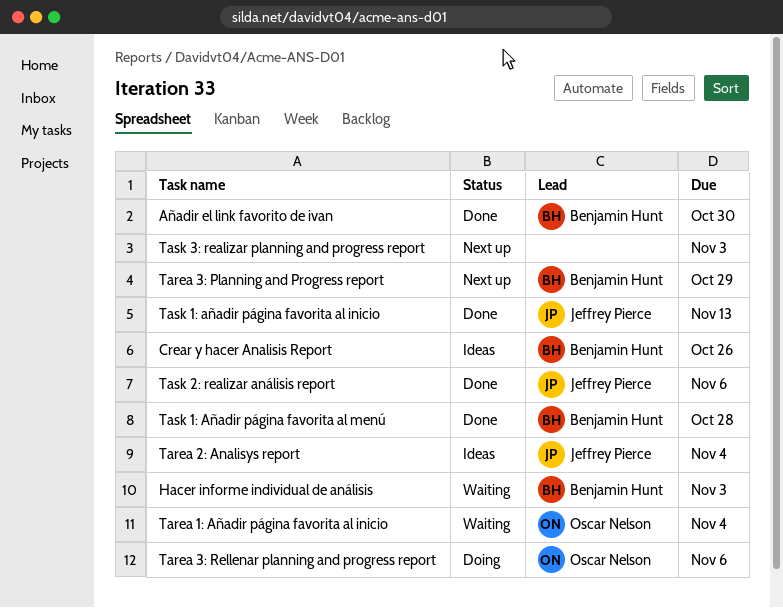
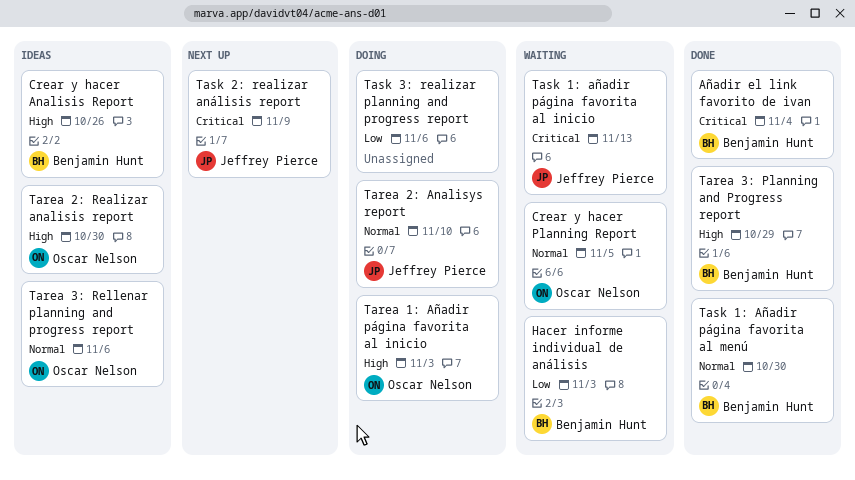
Añadir el link favorito de ivan, due: Oct 30 -> Nov 4
Crear y hacer Planning Report: none -> present
Tarea 1: Añadir página favorita al inicio, status: Waiting -> Doing
Tarea 1: Añadir página favorita al inicio, due: Nov 4 -> Nov 3
Tarea 2: Analisys report, status: Ideas -> Doing
Tarea 2: Analisys report, due: Nov 4 -> Nov 10
Tarea 2: Realizar analisis report: none -> present
Tarea 3: Planning and Progress report, status: Next up -> Done
Tarea 3: Rellenar planning and progress report, status: Doing -> Ideas
Task 1: añadir página favorita al inicio, status: Done -> Waiting
Task 1: Añadir página favorita al menú, due: Oct 28 -> Oct 30
Task 2: realizar análisis report, status: Done -> Next up
Task 2: realizar análisis report, due: Nov 6 -> Nov 9
Task 3: realizar planning and progress report, status: Next up -> Doing
Task 3: realizar planning and progress report, due: Nov 3 -> Nov 6

